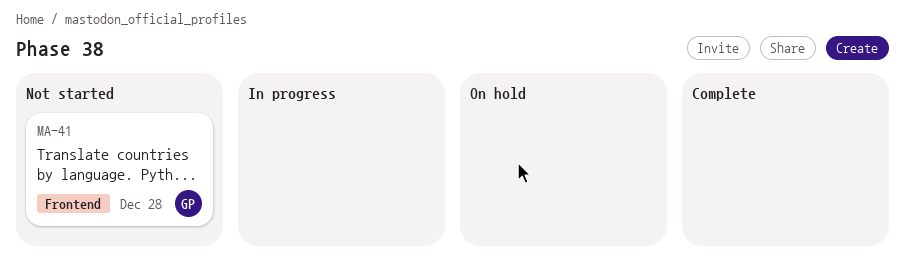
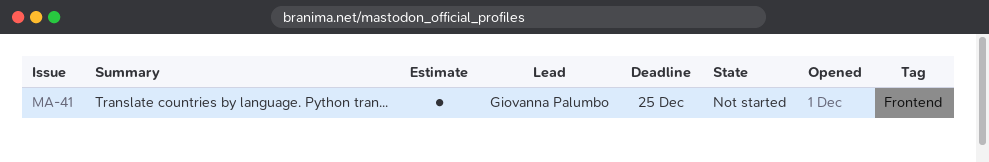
MA-41, due: Dec 28 -> Dec 25

